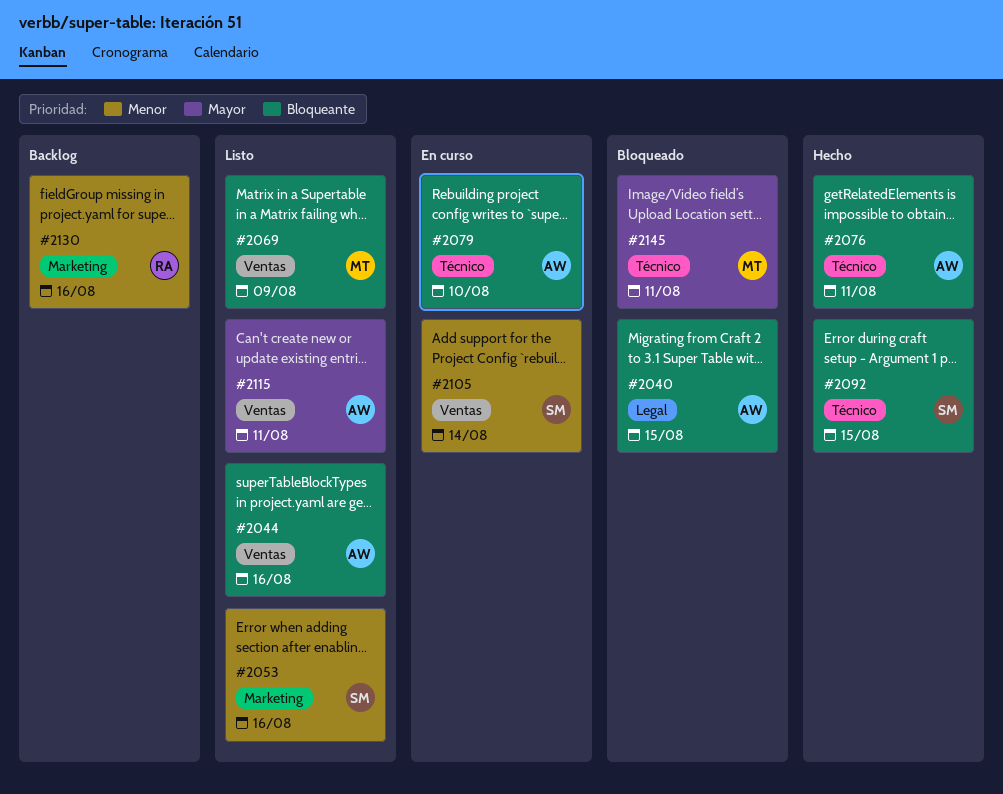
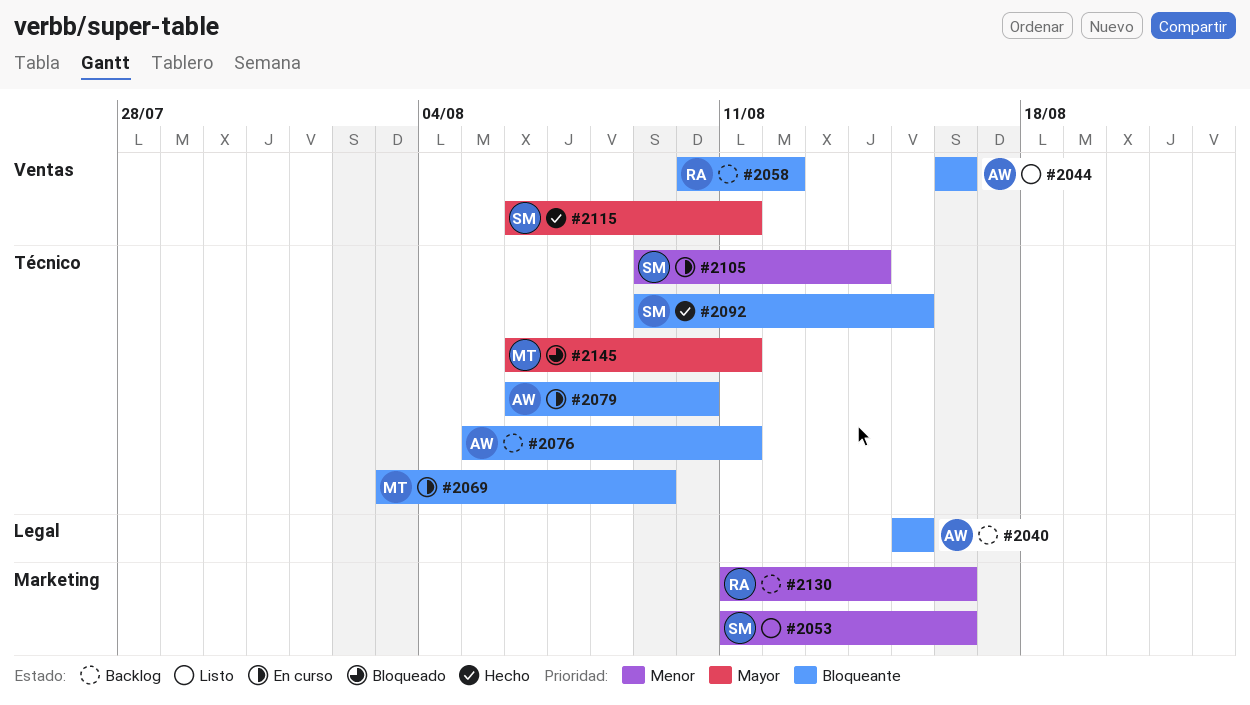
#2040, status: Bloqueado -> Backlog
#2058: none -> present
#2069, status: Listo -> En curso
#2069, label: Ventas -> Técnico
#2076, status: Hecho -> Backlog
#2105, label: Ventas -> Técnico
#2115, status: Listo -> Hecho
#2115, owner: AW -> SM

